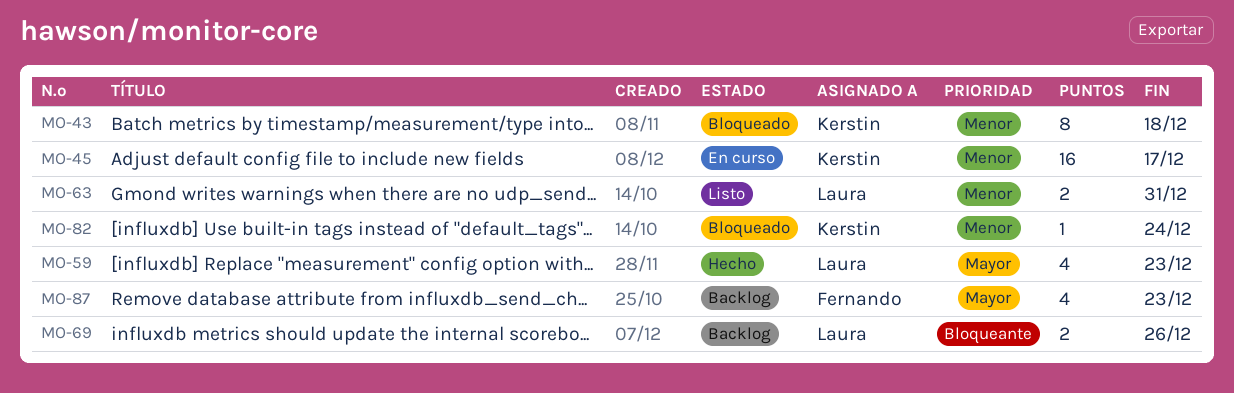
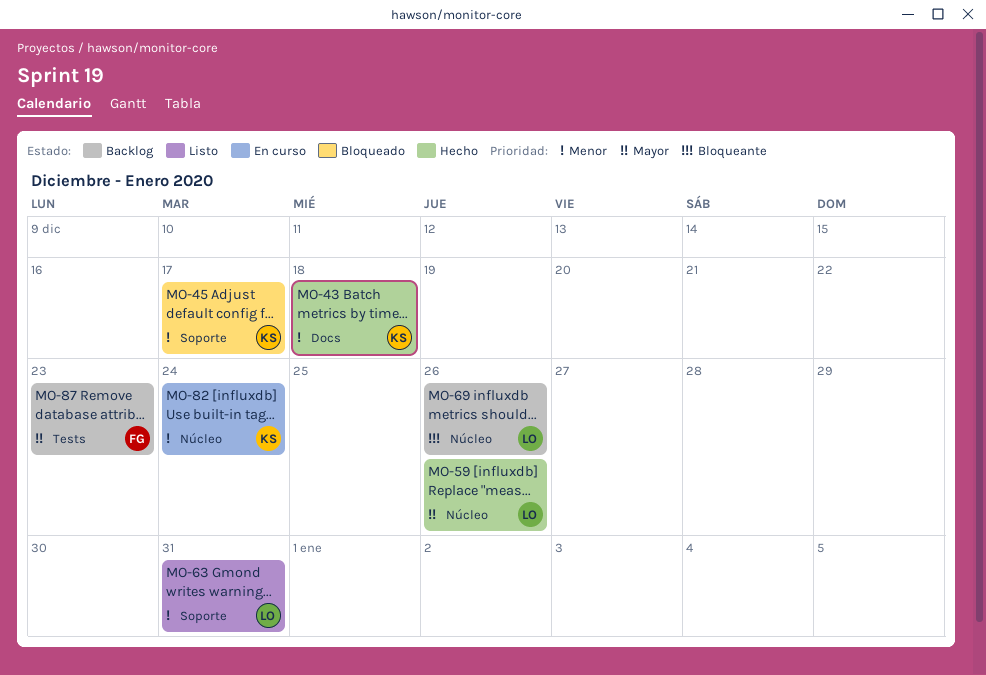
MO-43, status: Bloqueado -> Hecho
MO-45, status: En curso -> Bloqueado
MO-59, due: Dec 23 -> Dec 26
MO-82, status: Bloqueado -> En curso

